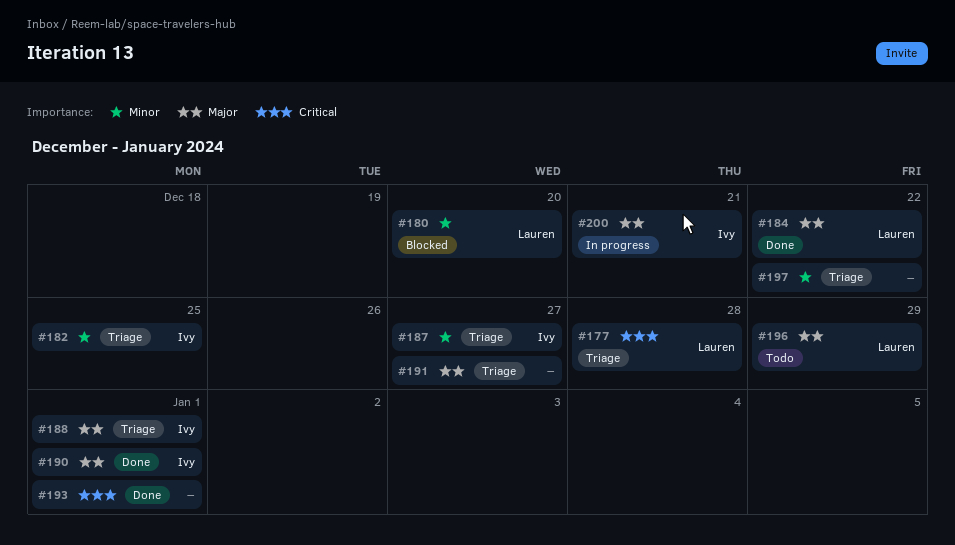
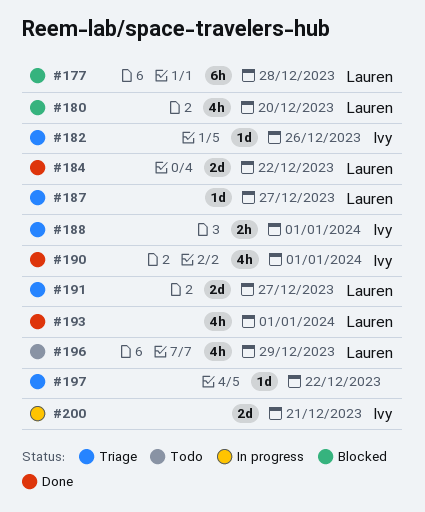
#177, status: Triage -> Blocked
#182, due: Dec 25 -> Dec 26
#187, owner: Ivy -> Lauren
#191, owner: none -> Lauren
#193, owner: none -> Lauren

